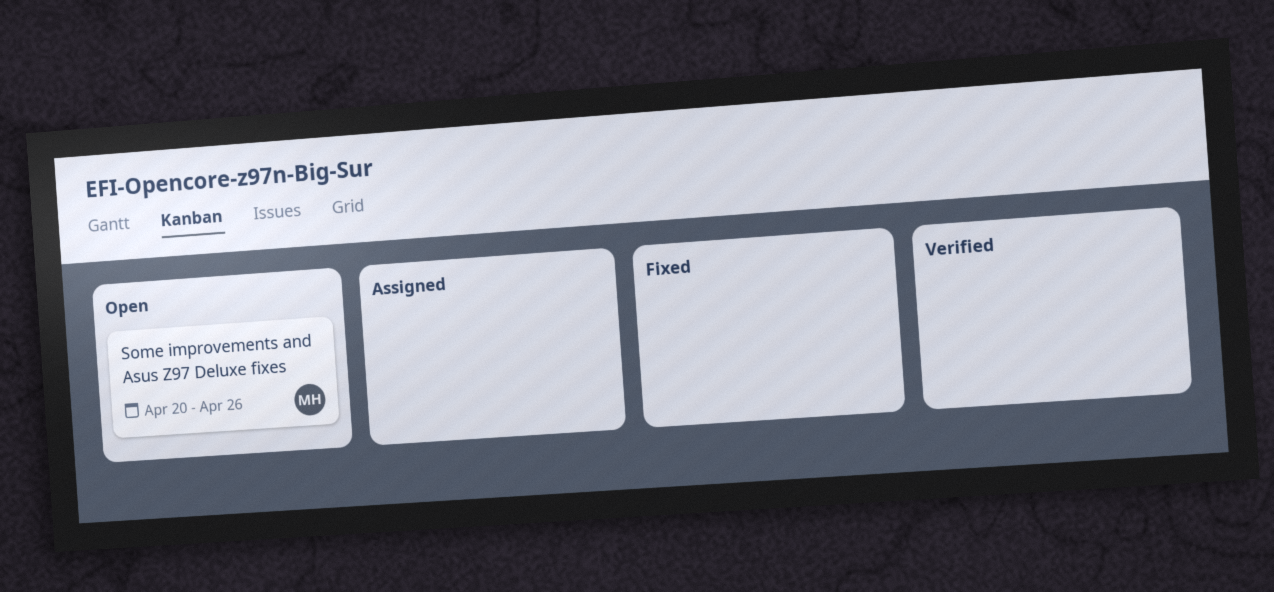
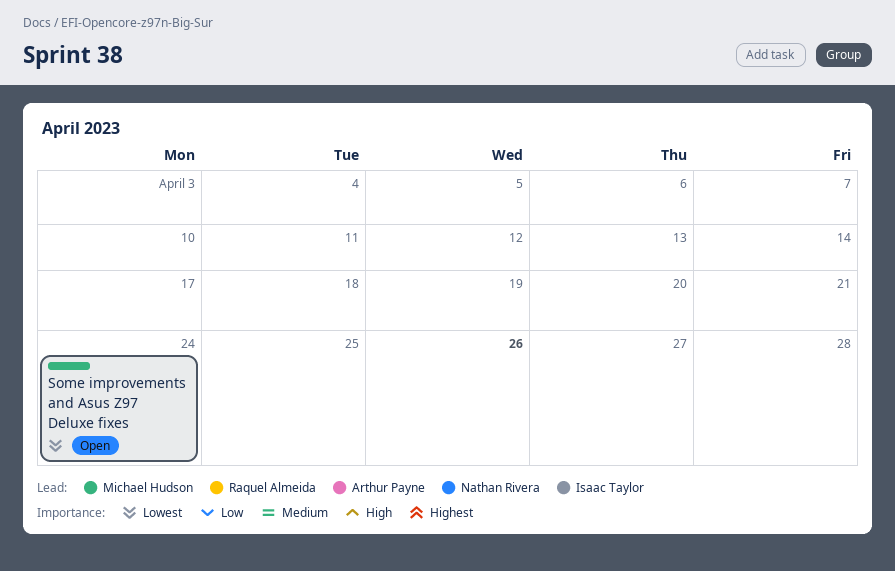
Some improvements and Asus Z97 Deluxe fixes, due: Apr 26 -> Apr 24

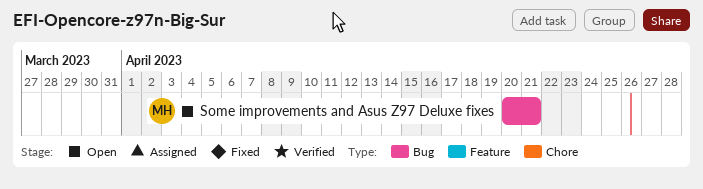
Some improvements and Asus Z97 Deluxe fixes, due: Apr 24 -> Apr 21

